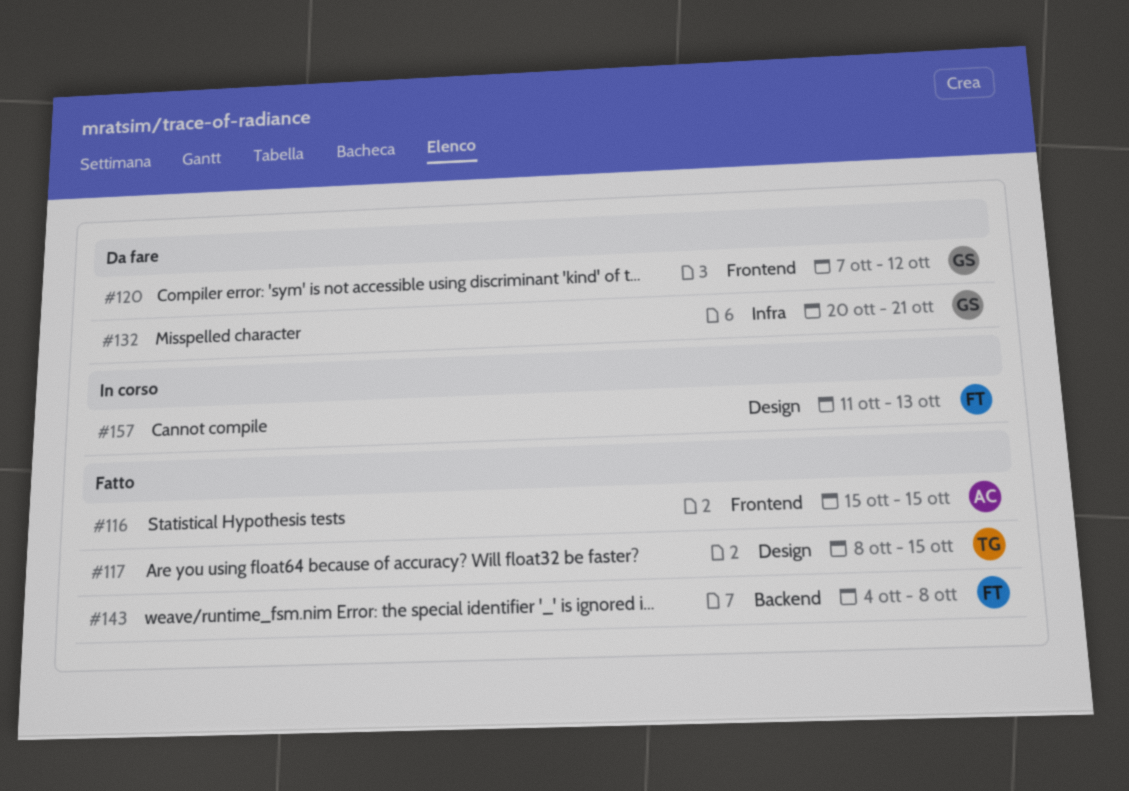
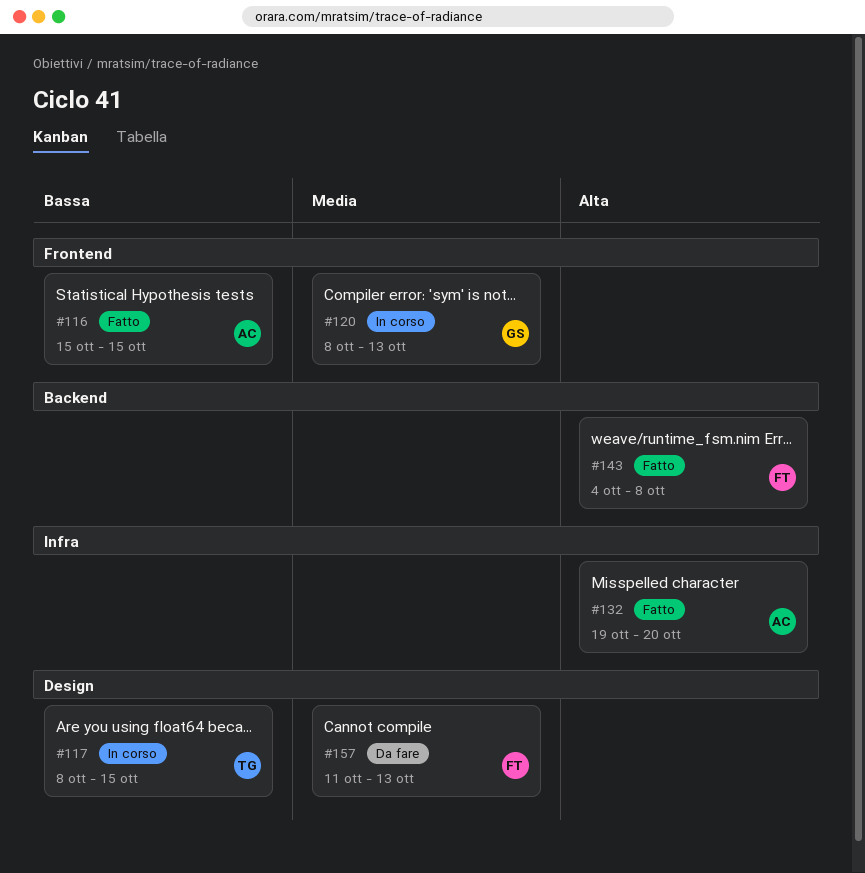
#117, status: Fatto -> In corso
#120, status: Da fare -> In corso
#120, start: Oct 7 -> Oct 8
#120, due: Oct 12 -> Oct 13
#132, status: Da fare -> Fatto
#132, owner: GS -> AC
#132, start: Oct 20 -> Oct 19
#132, due: Oct 21 -> Oct 20
#157, status: In corso -> Da fare

